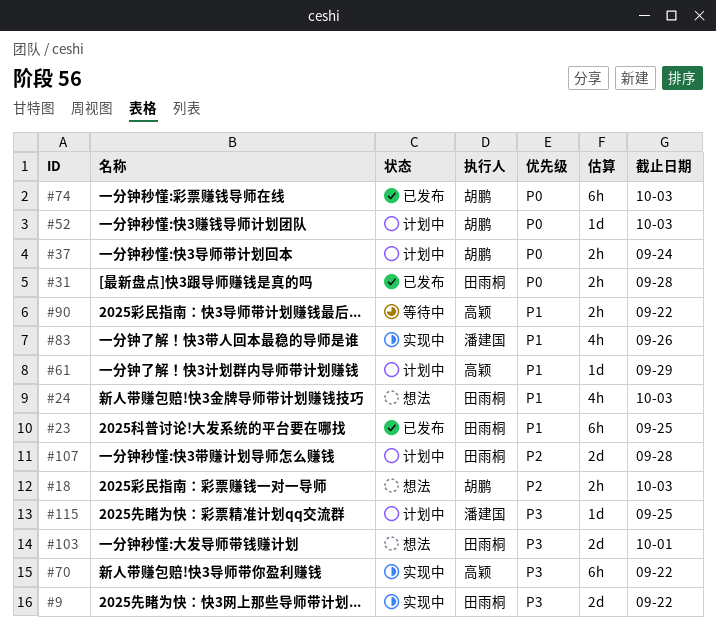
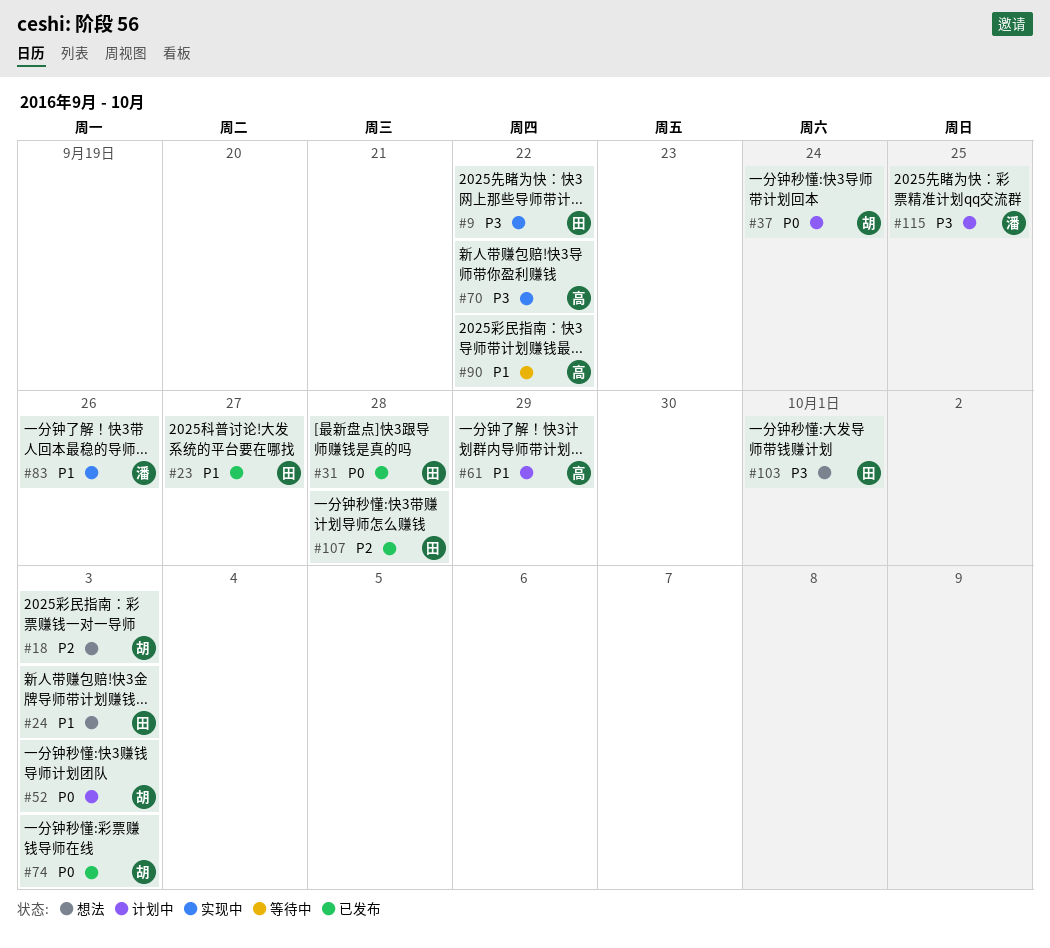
#23, due: Sep 25 -> Sep 27
#107, status: 计划中 -> 已发布

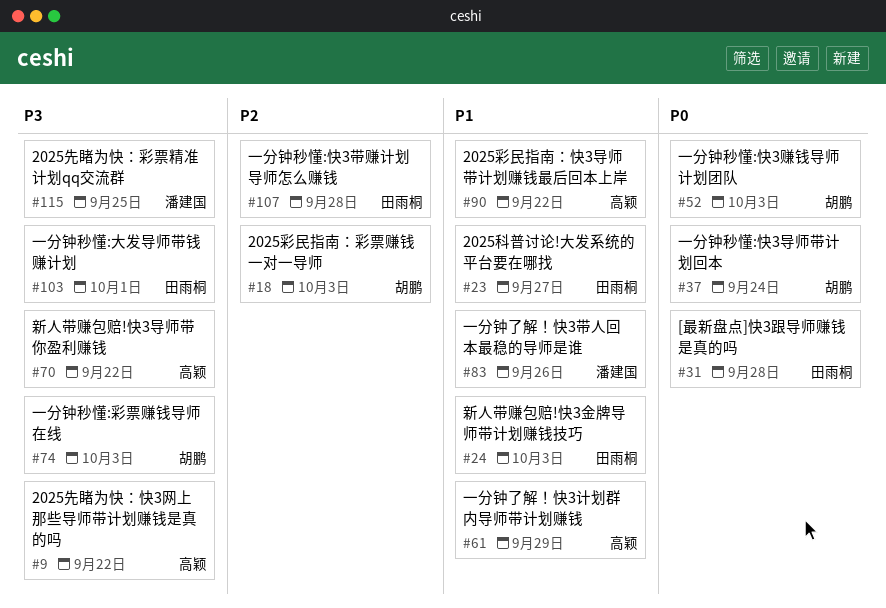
#9, owner: 田雨桐 -> 高颖
#74, priority: P0 -> P3

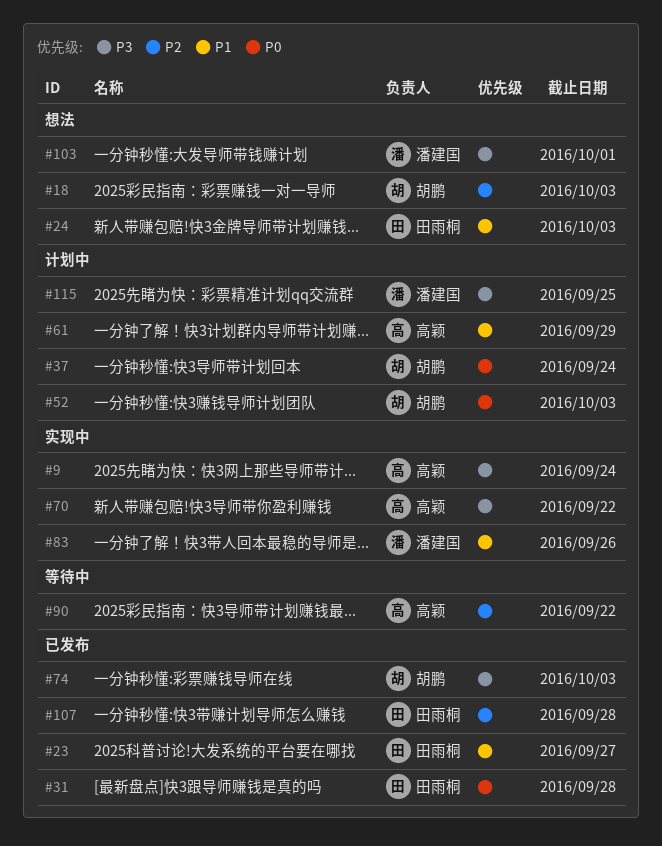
#9, due: Sep 22 -> Sep 24
#90, priority: P1 -> P2
#103, owner: 田雨桐 -> 潘建国

